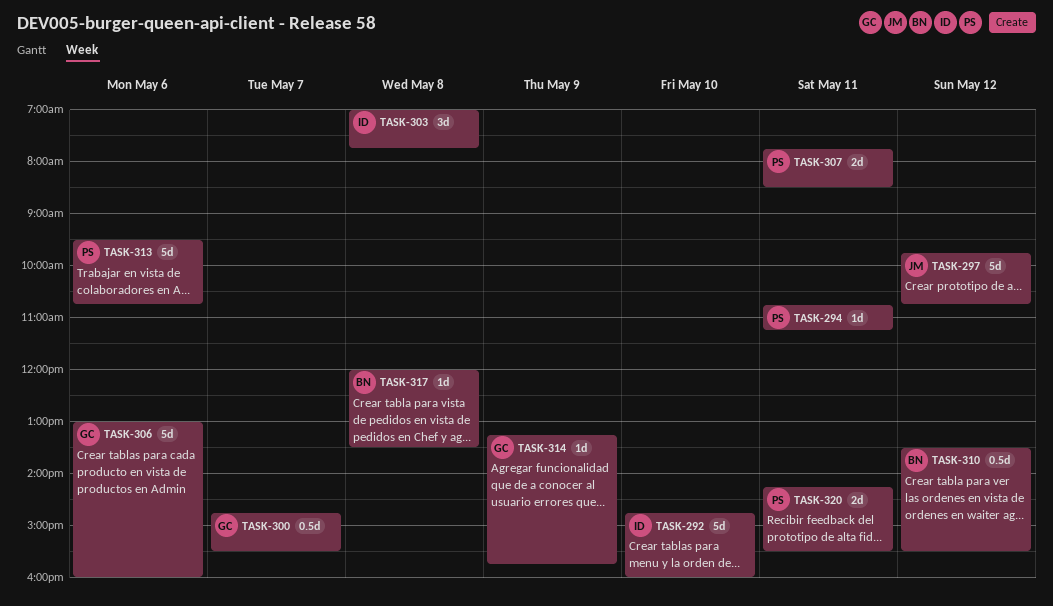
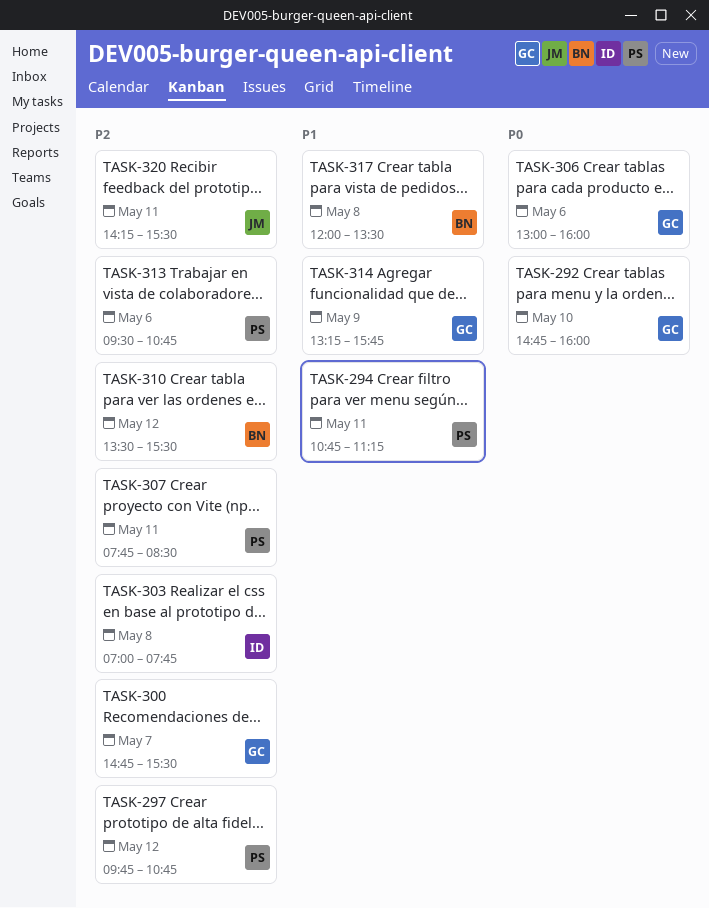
TASK-292, owner: ID -> GC
TASK-297, owner: JM -> PS
TASK-320, owner: PS -> JM

